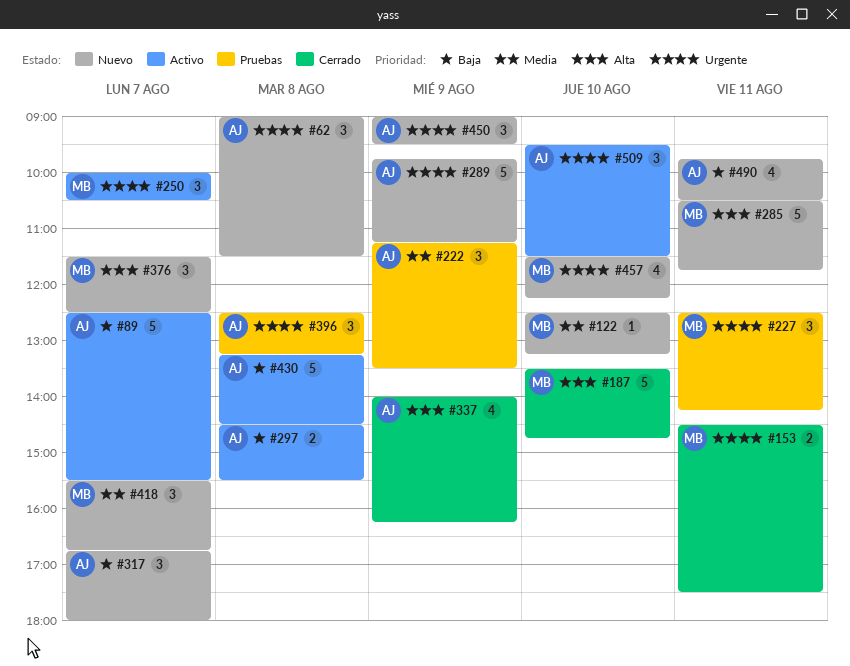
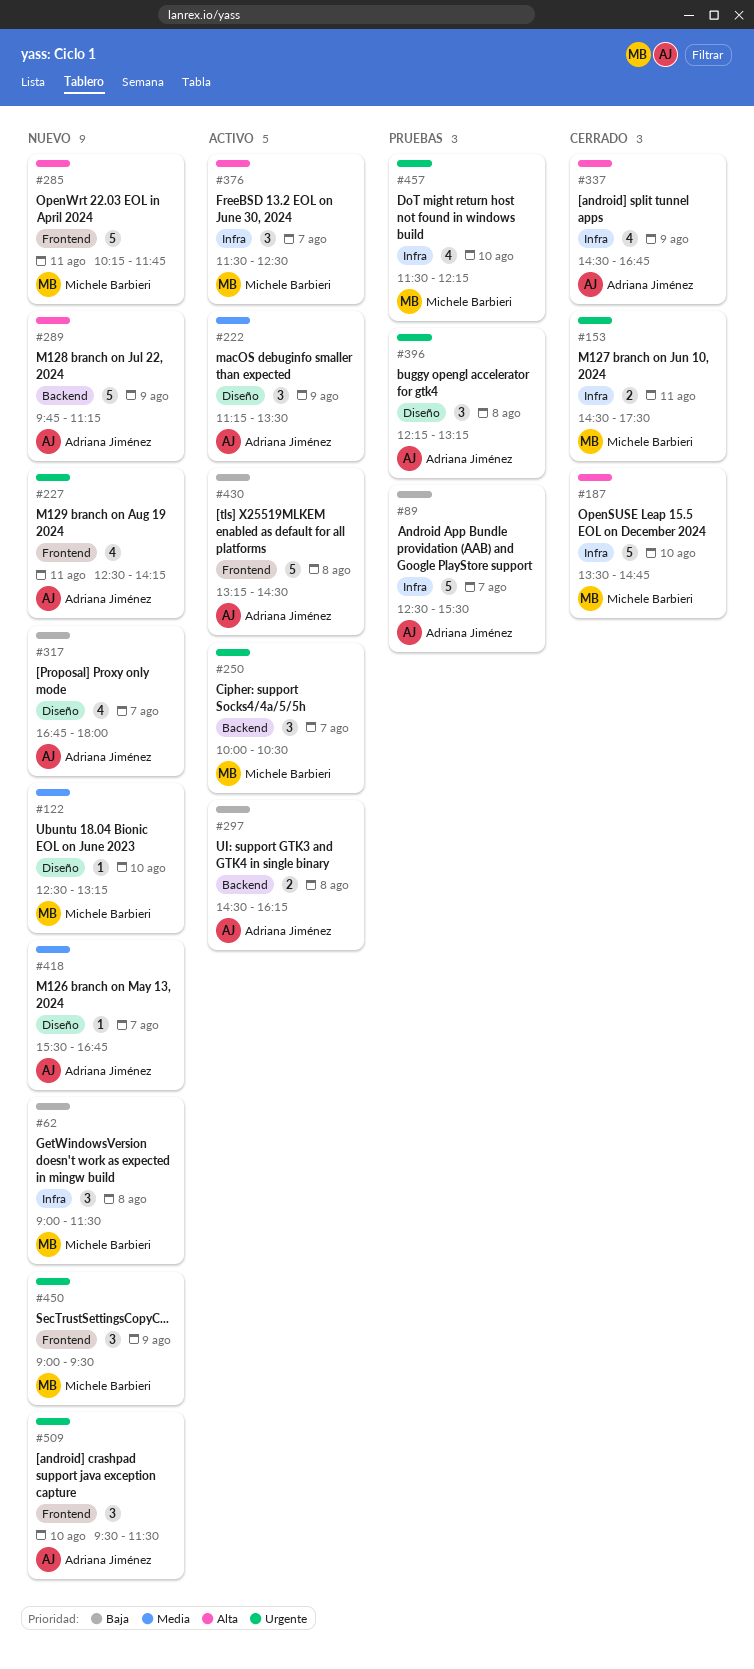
#62, owner: Adriana Jiménez -> Michele Barbieri
#62, priority: Urgente -> Baja
#89, status: Activo -> Pruebas
#222, status: Pruebas -> Activo
#227, status: Pruebas -> Nuevo
#227, owner: Michele Barbieri -> Adriana Jiménez
#227, estimate: 3 -> 4
#285, begins: 10:30 -> 10:15
#289, priority: Urgente -> Alta
#297, ends: 15:30 -> 16:15
#317, estimate: 3 -> 4
#337, begins: 14:00 -> 14:30
#337, ends: 16:15 -> 16:45
#376, status: Nuevo -> Activo
#396, begins: 12:30 -> 12:15
#418, owner: Michele Barbieri -> Adriana Jiménez
#418, estimate: 3 -> 1
#450, owner: Adriana Jiménez -> Michele Barbieri
#457, status: Nuevo -> Pruebas
#490: present -> none
#509, status: Activo -> Nuevo

